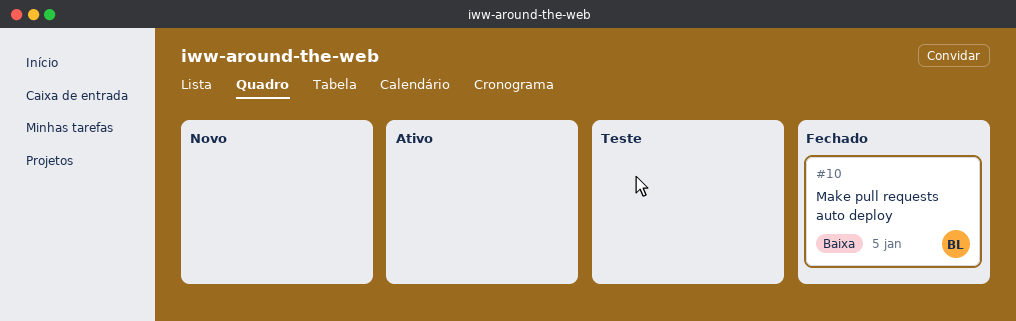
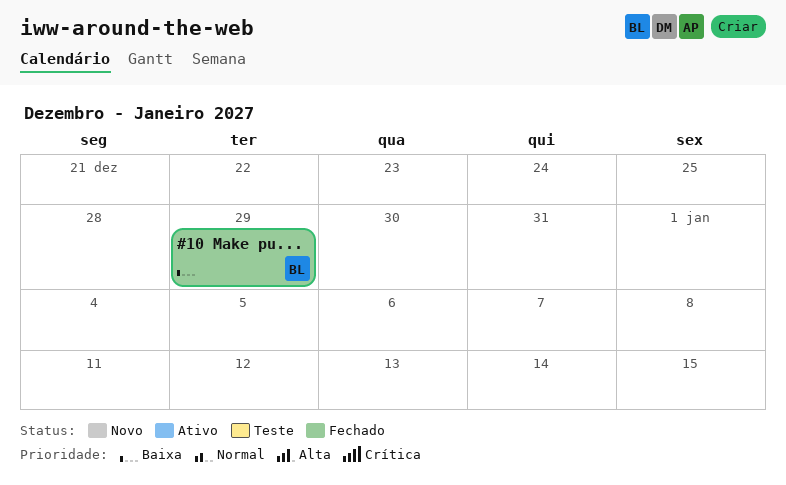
#10, due: Jan 5 -> Dec 29

